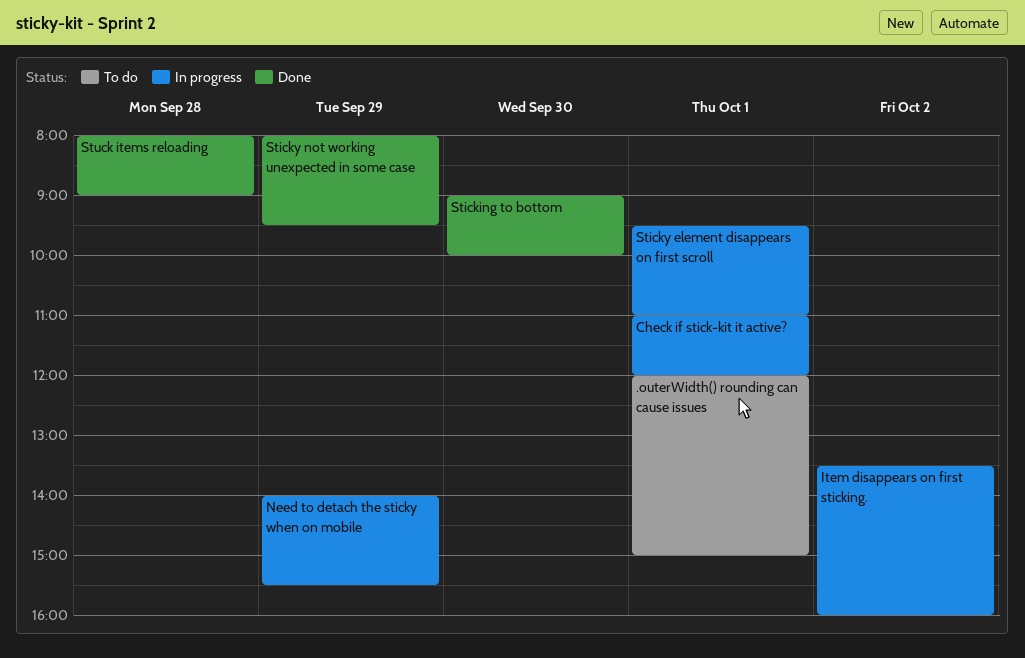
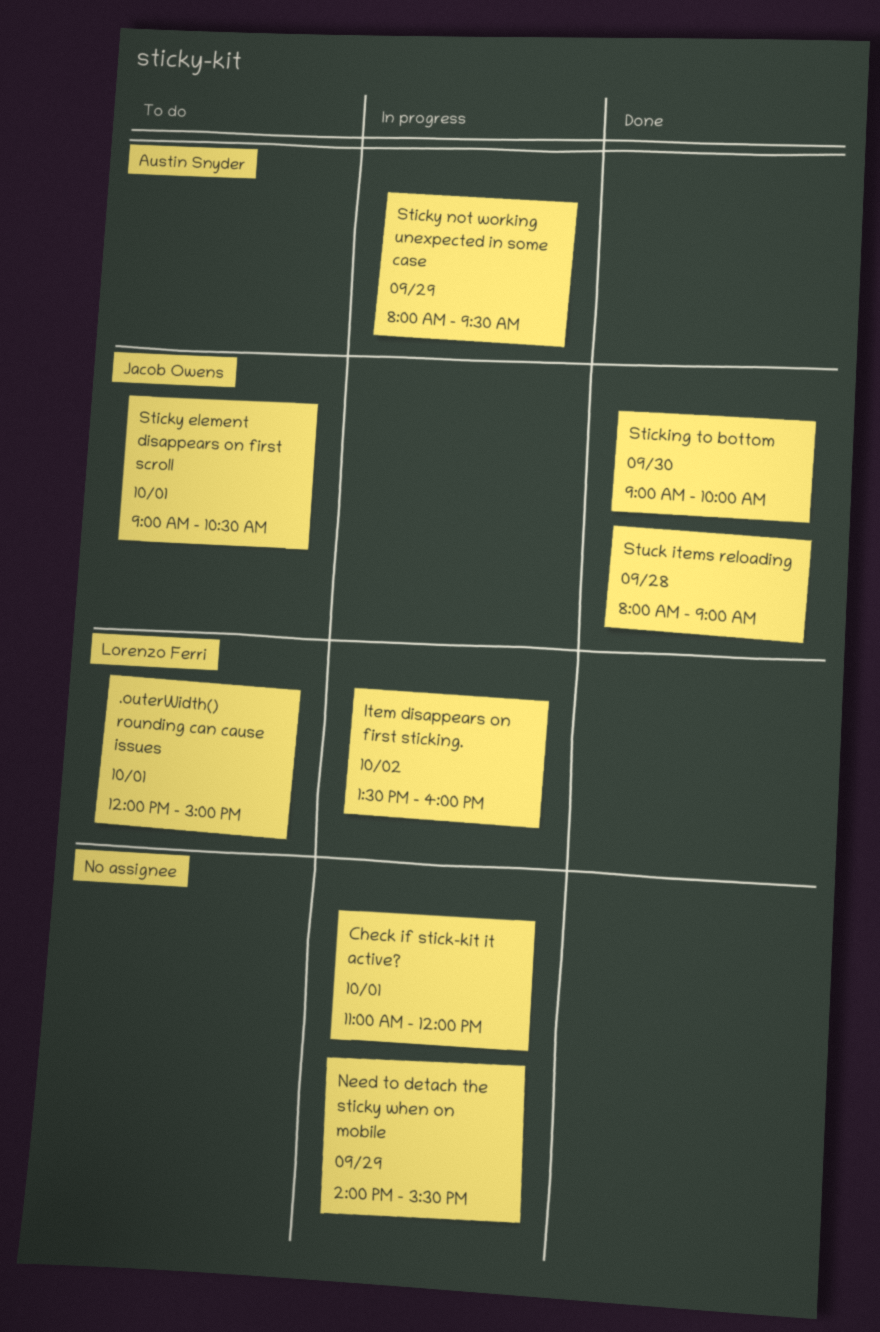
Sticky element disappears on first scroll, status: In progress -> To do
Sticky element disappears on first scroll, begins: 09:30 -> 09:00
Sticky element disappears on first scroll, ends: 11:00 -> 10:30
Sticky not working unexpected in some case, status: Done -> In progress

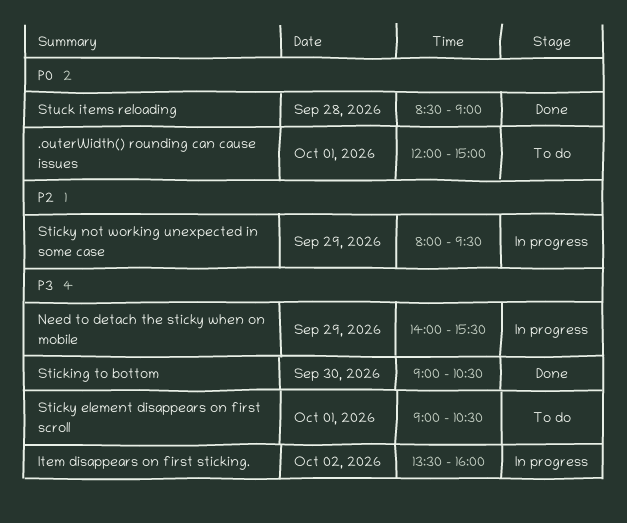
Check if stick-kit it active?: present -> none
Sticking to bottom, ends: 10:00 -> 10:30
Stuck items reloading, begins: 08:00 -> 08:30

